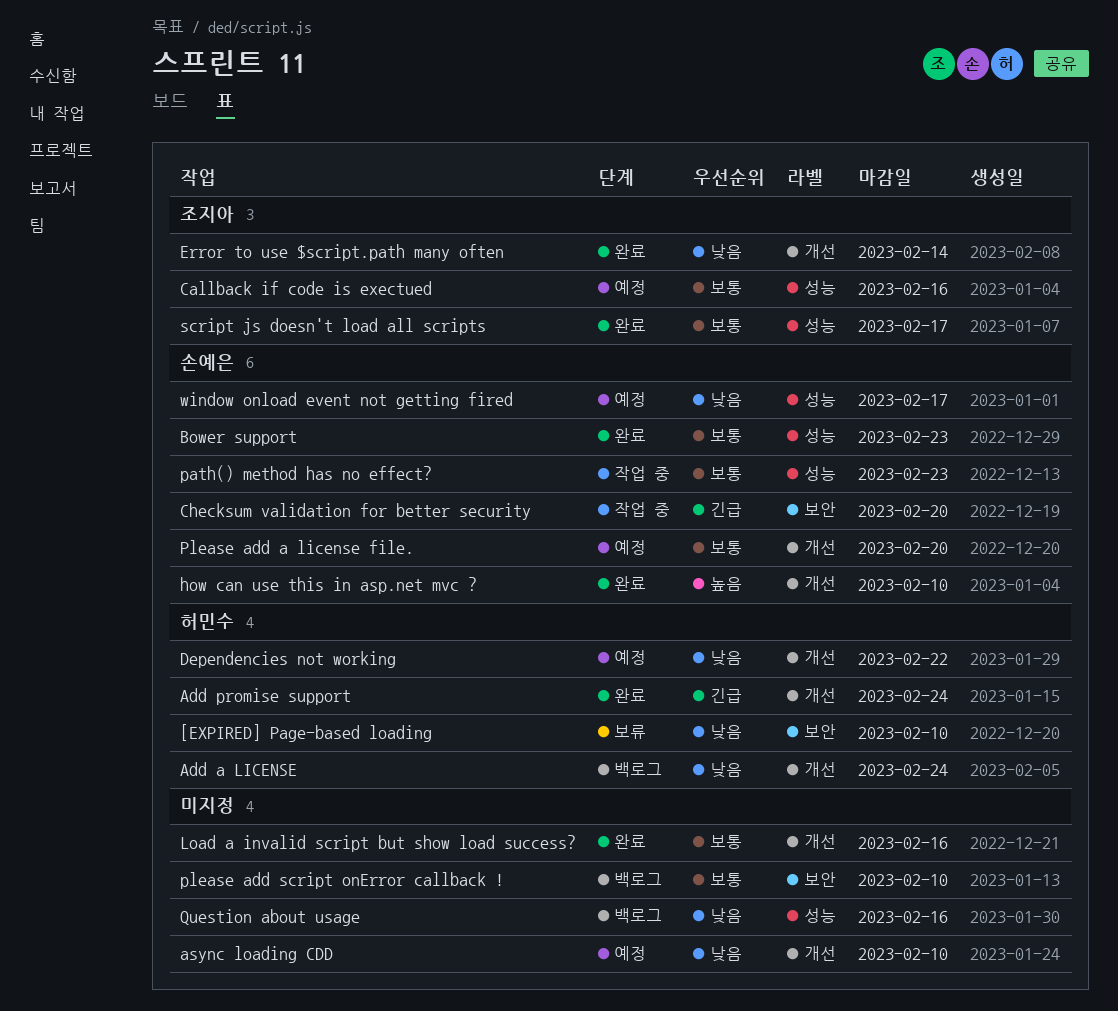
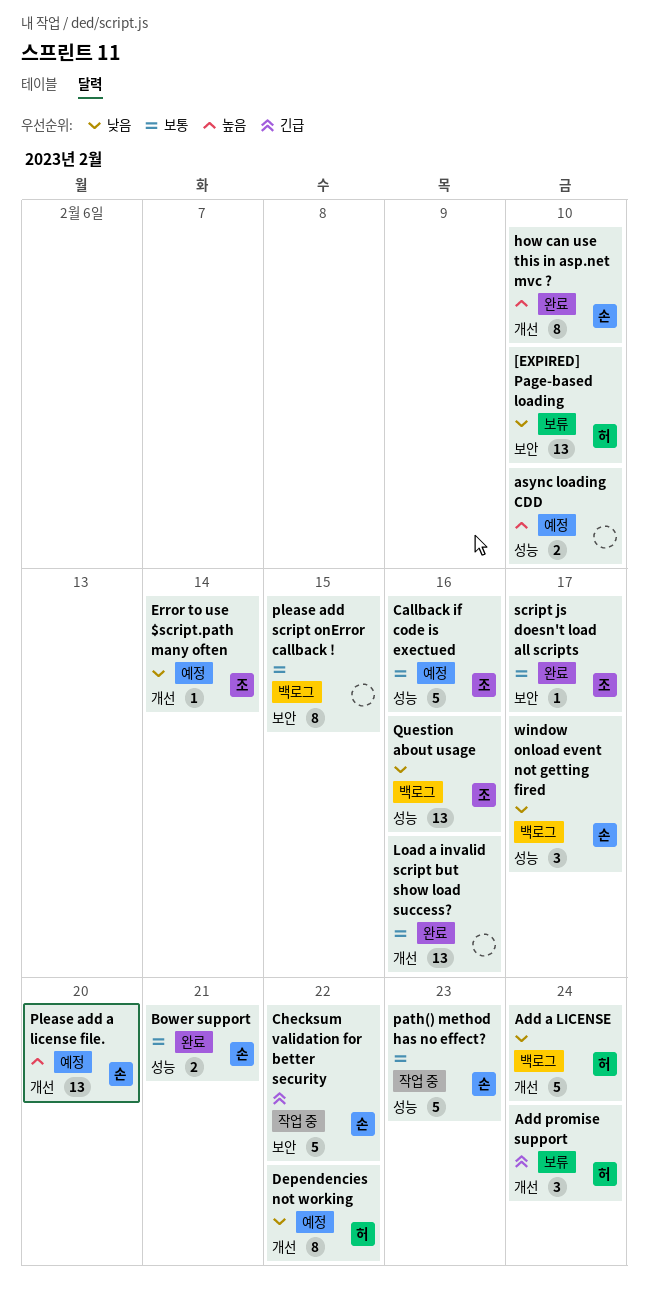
Add promise support, status: 완료 -> 보류
async loading CDD, priority: 낮음 -> 높음
async loading CDD, label: 개선 -> 성능
Bower support, due: Feb 23 -> Feb 21
Checksum validation for better security, due: Feb 20 -> Feb 22
Error to use $script.path many often, status: 완료 -> 예정
Please add a license file., priority: 보통 -> 높음
please add script onError callback !, due: Feb 10 -> Feb 15
Question about usage, owner: none -> 조지아
script js doesn't load all scripts, label: 성능 -> 보안
window onload event not getting fired, status: 예정 -> 백로그

